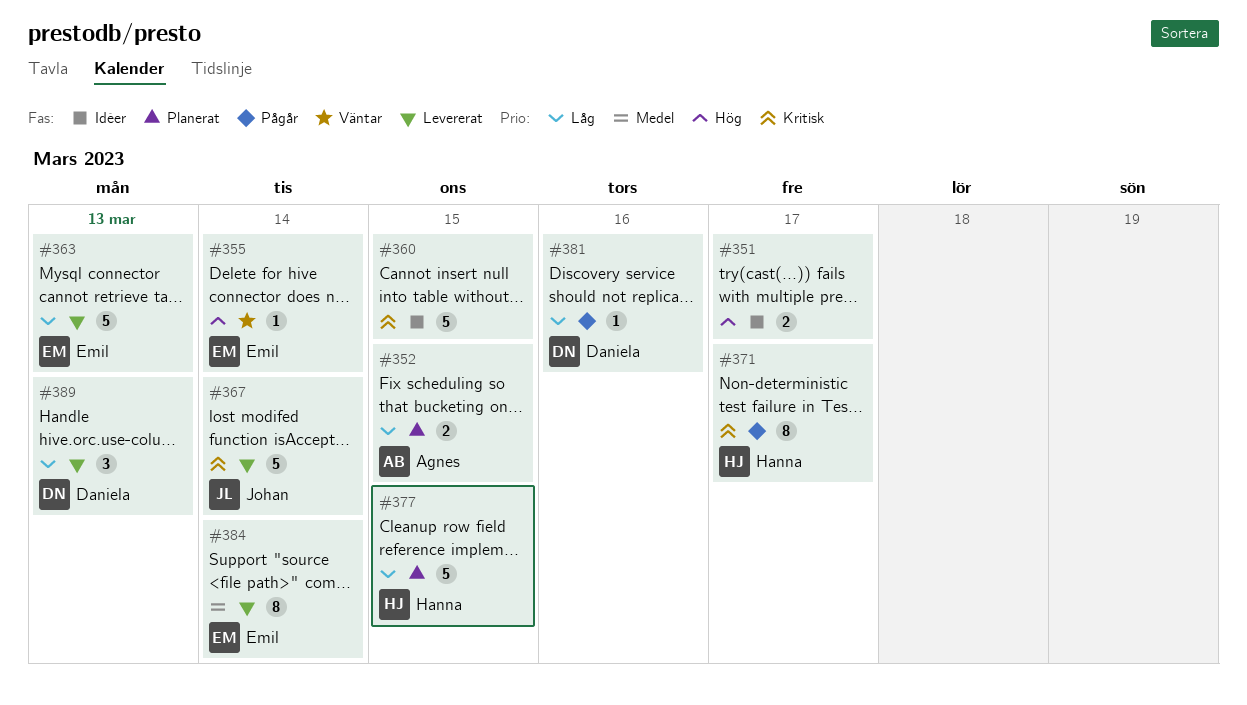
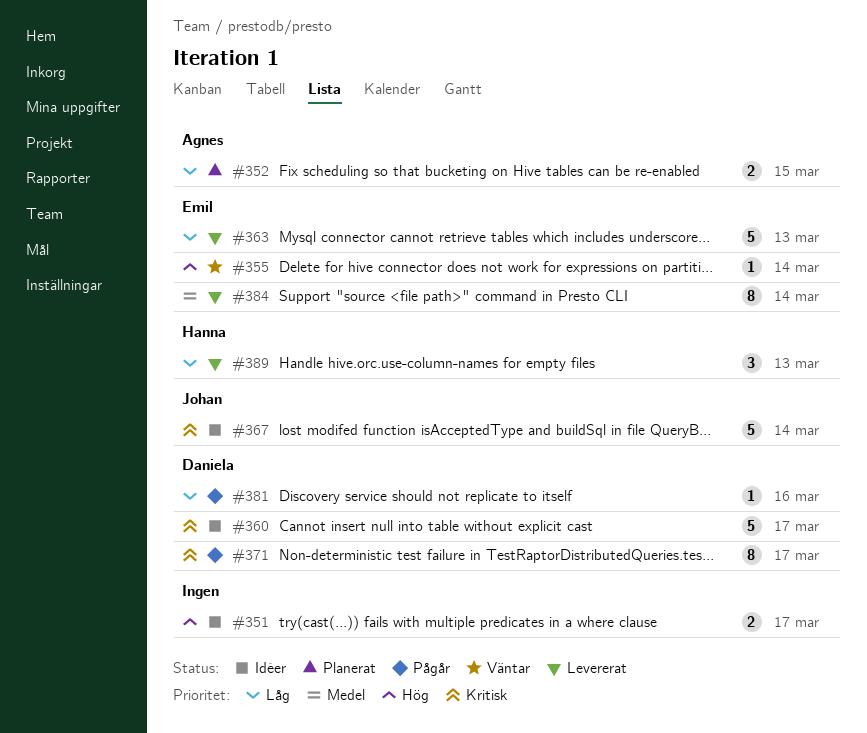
#360, owner: none -> Daniela
#360, due: Mar 15 -> Mar 17
#367, status: Levererat -> Idéer
#371, owner: Hanna -> Daniela
#377: present -> none
#389, owner: Daniela -> Hanna

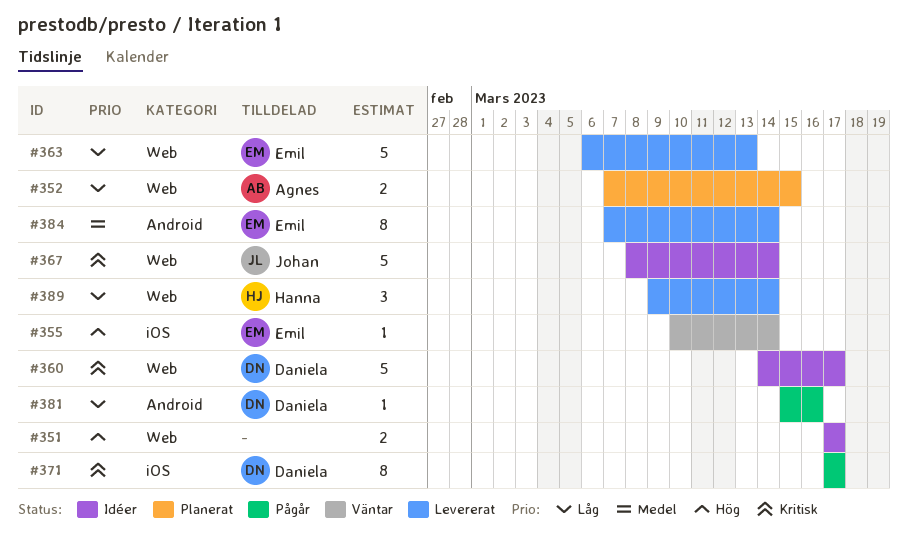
#389, due: Mar 13 -> Mar 14

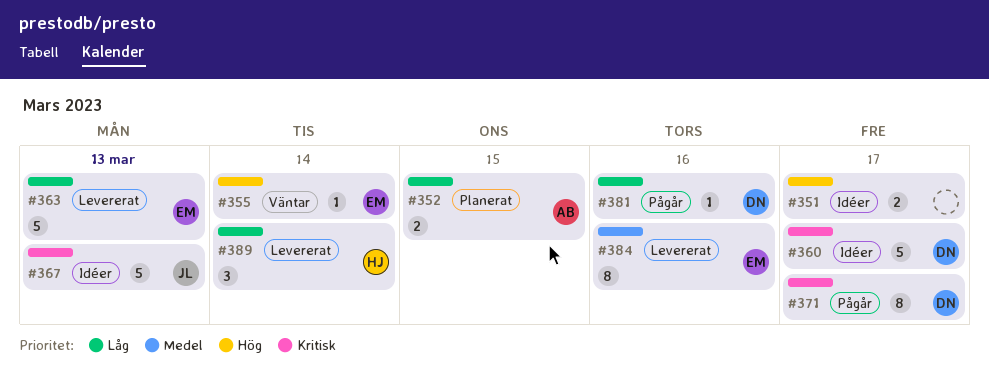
#367, due: Mar 14 -> Mar 13
#384, due: Mar 14 -> Mar 16

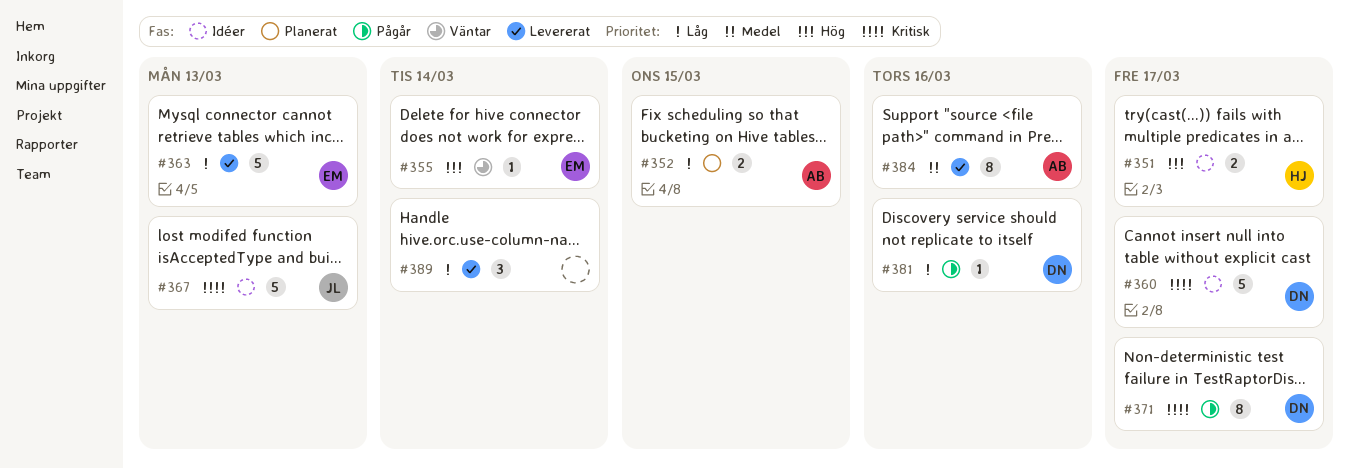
#351, owner: none -> HJ
#384, owner: EM -> AB
#389, owner: HJ -> none

